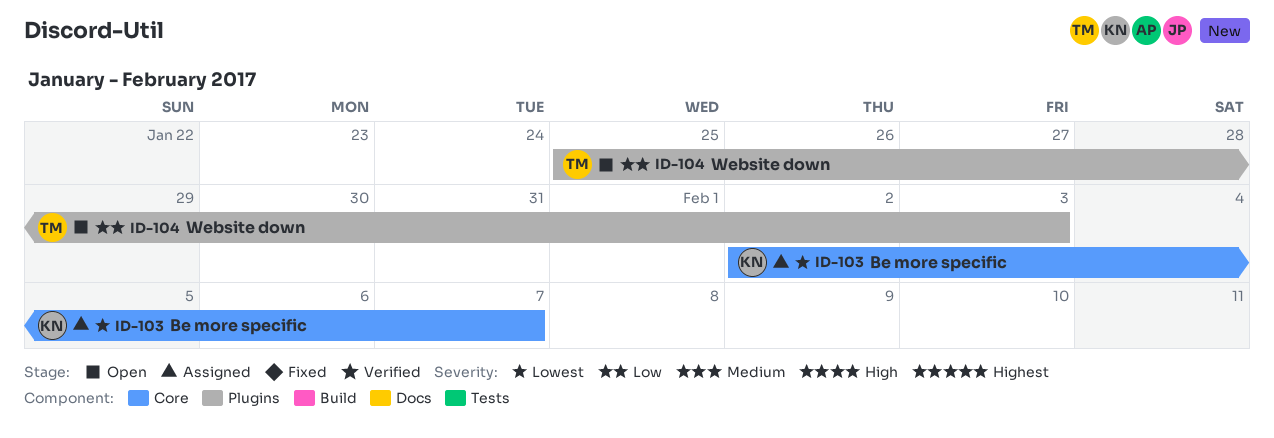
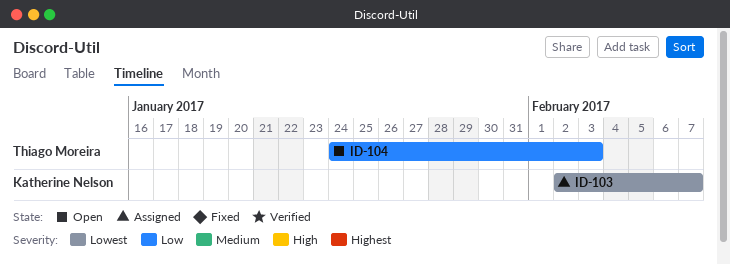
ID-104, start: Jan 25 -> Jan 24

